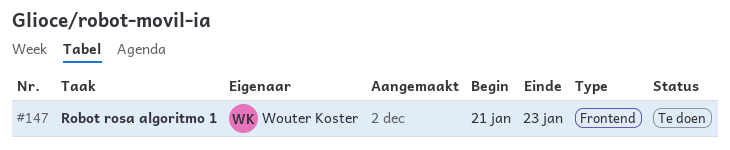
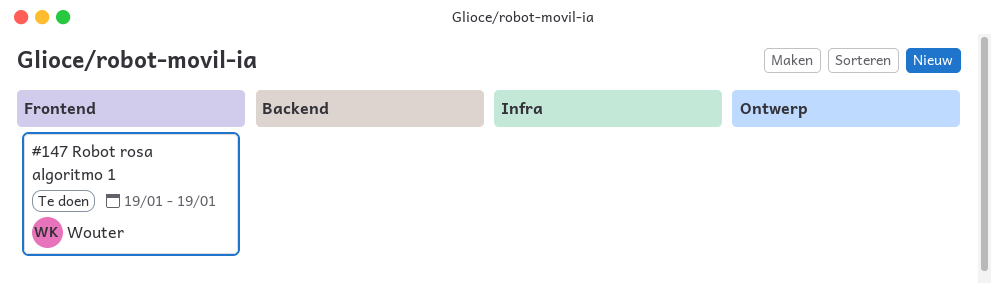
#147, start: Jan 21 -> Jan 19
#147, due: Jan 23 -> Jan 19

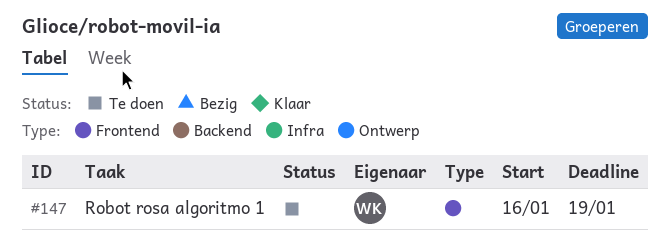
#147, start: Jan 19 -> Jan 16

